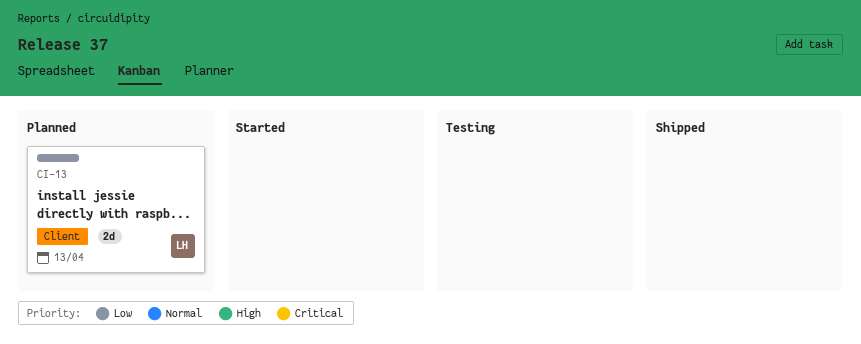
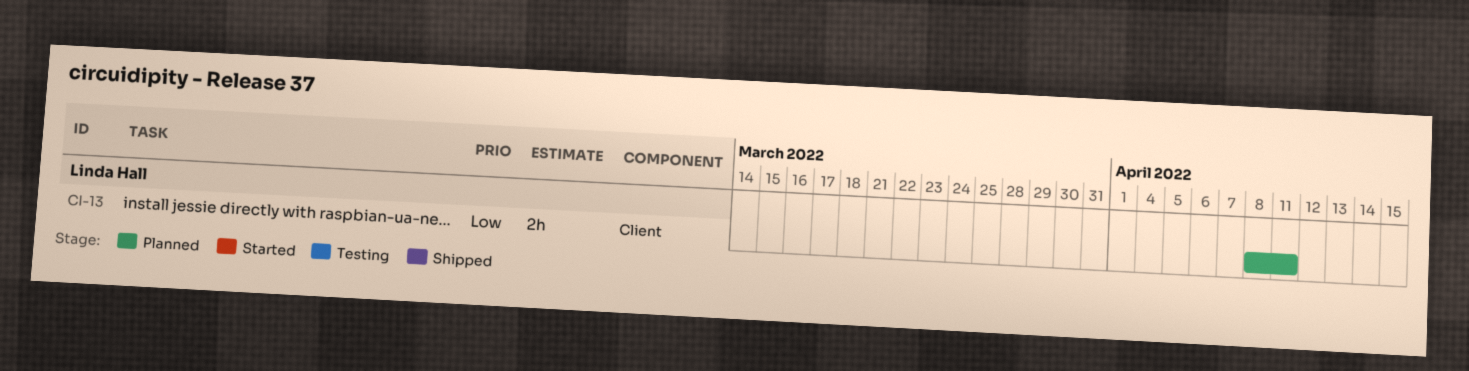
CI-13, estimate: 2d -> 2h
CI-13, due: Apr 13 -> Apr 11

